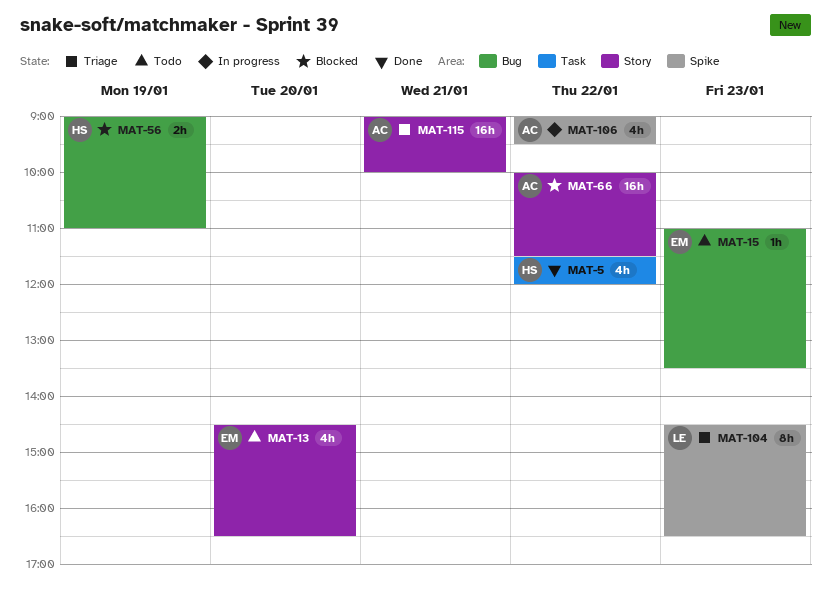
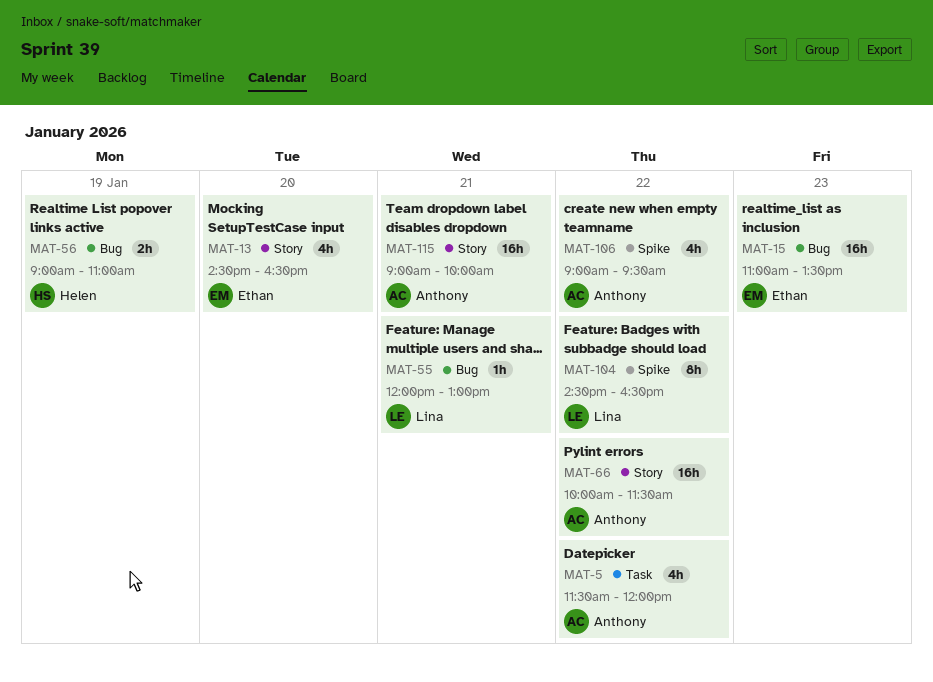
MAT-5, owner: Helen -> Anthony
MAT-15, estimate: 1h -> 16h
MAT-55: none -> present
MAT-104, day: Jan 23 -> Jan 22

